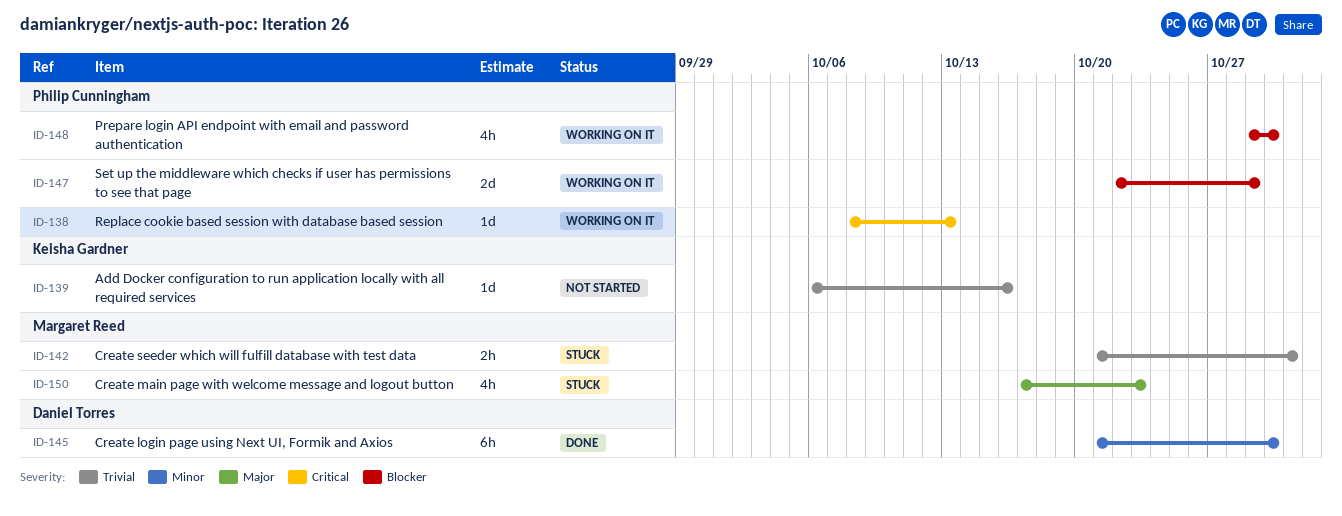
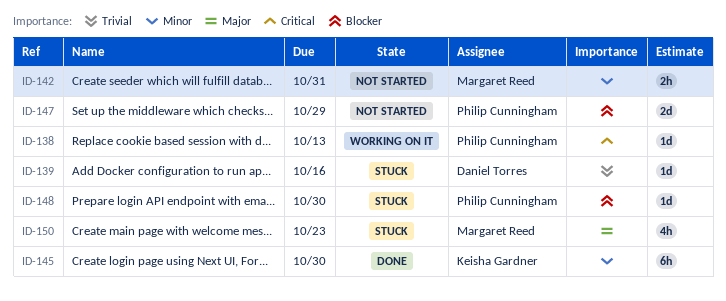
ID-139, status: Not started -> Stuck
ID-139, owner: Keisha Gardner -> Daniel Torres
ID-142, status: Stuck -> Not started
ID-142, priority: Trivial -> Minor
ID-145, owner: Daniel Torres -> Keisha Gardner
ID-147, status: Working on it -> Not started
ID-148, status: Working on it -> Stuck
ID-148, estimate: 4h -> 1d

